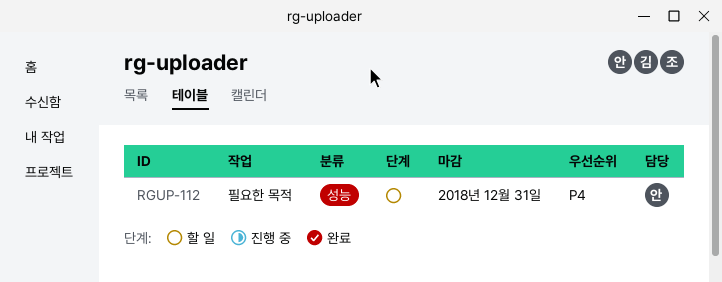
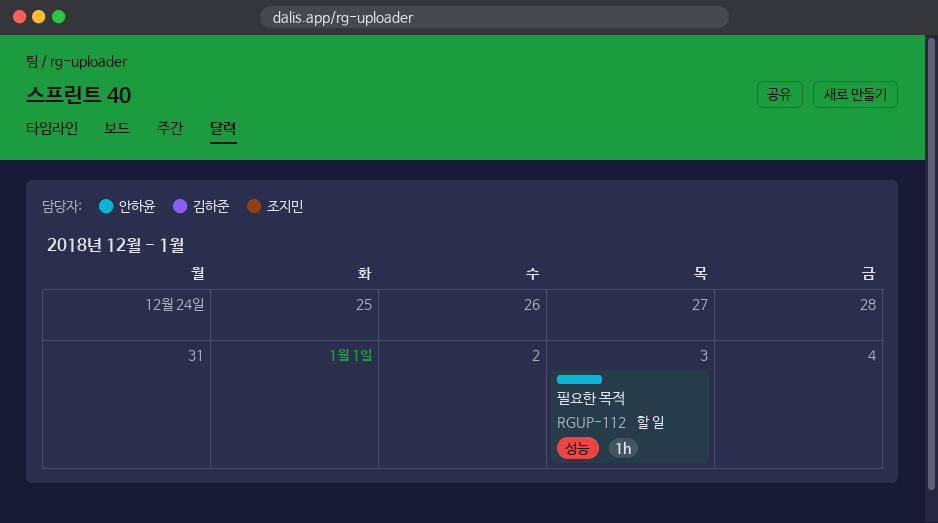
RGUP-112, due: Dec 31 -> Jan 3

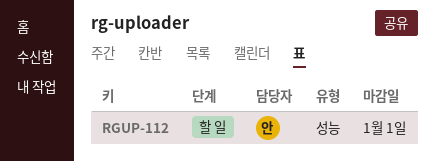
RGUP-112, due: Jan 3 -> Jan 1

